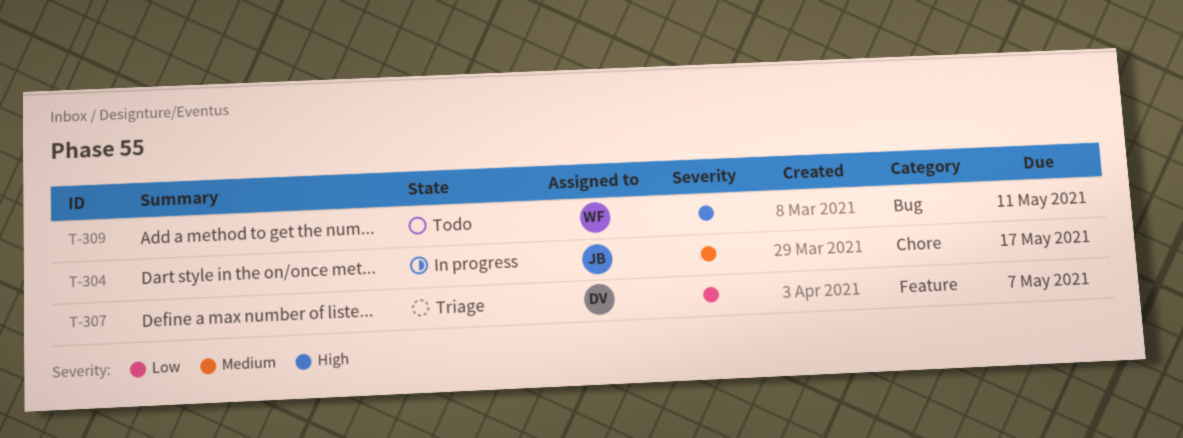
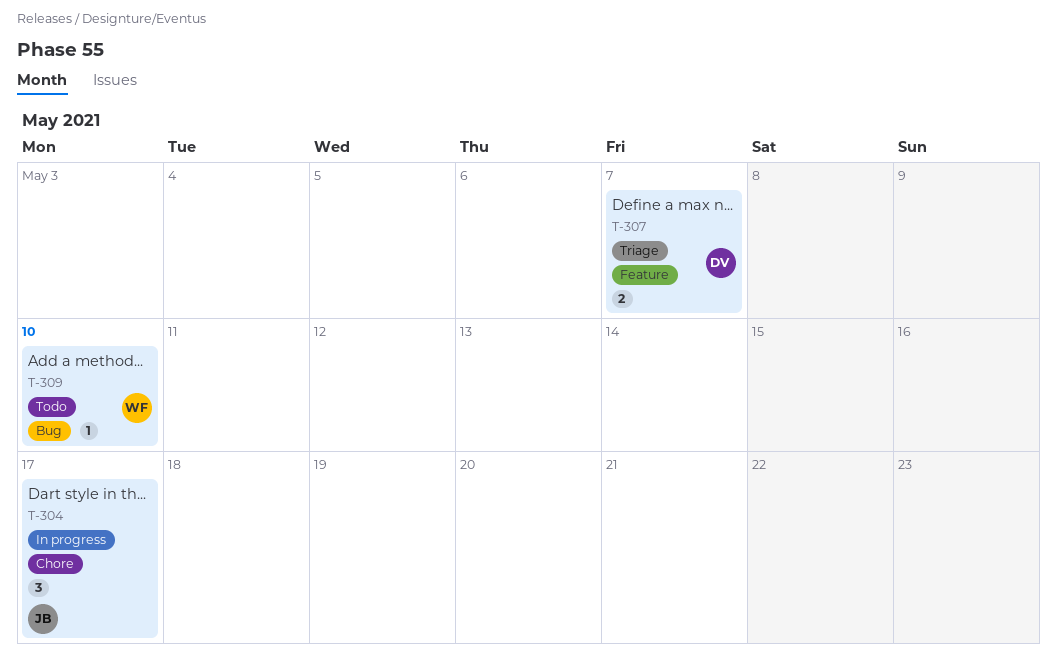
T-309, due: May 11 -> May 10

